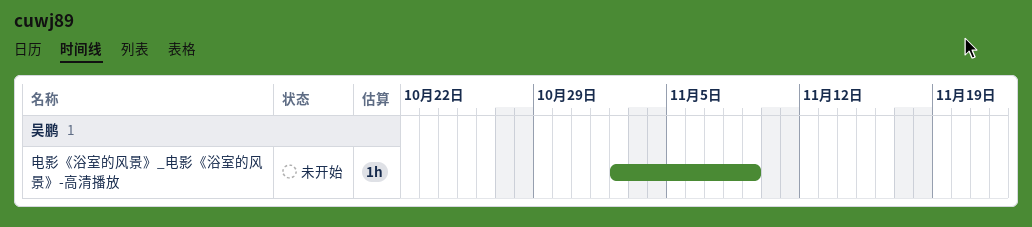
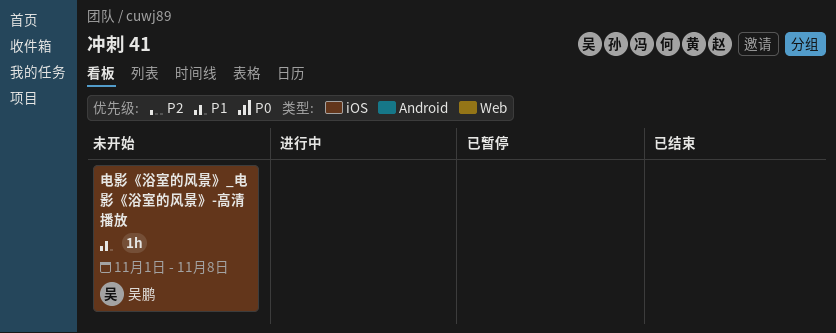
电影《浴室的风景》_电影《浴室的风景》-高清播放, start: Nov 2 -> Nov 1
电影《浴室的风景》_电影《浴室的风景》-高清播放, due: Nov 9 -> Nov 8

